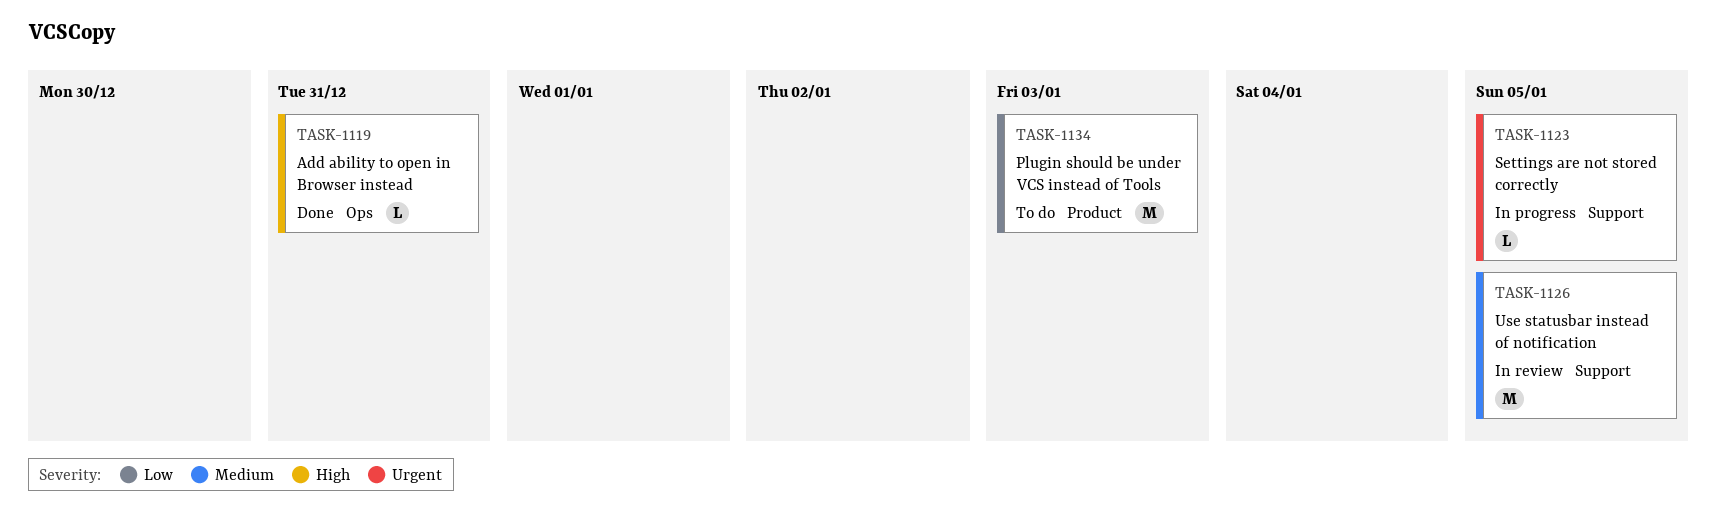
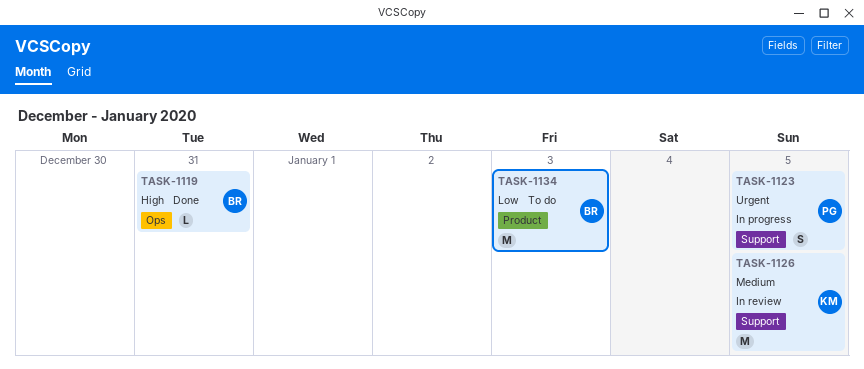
TASK-1123, estimate: L -> S

